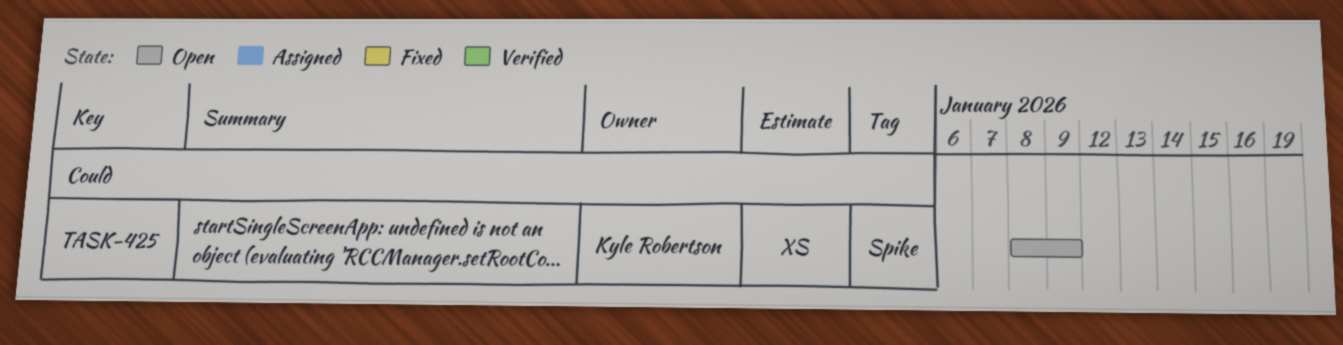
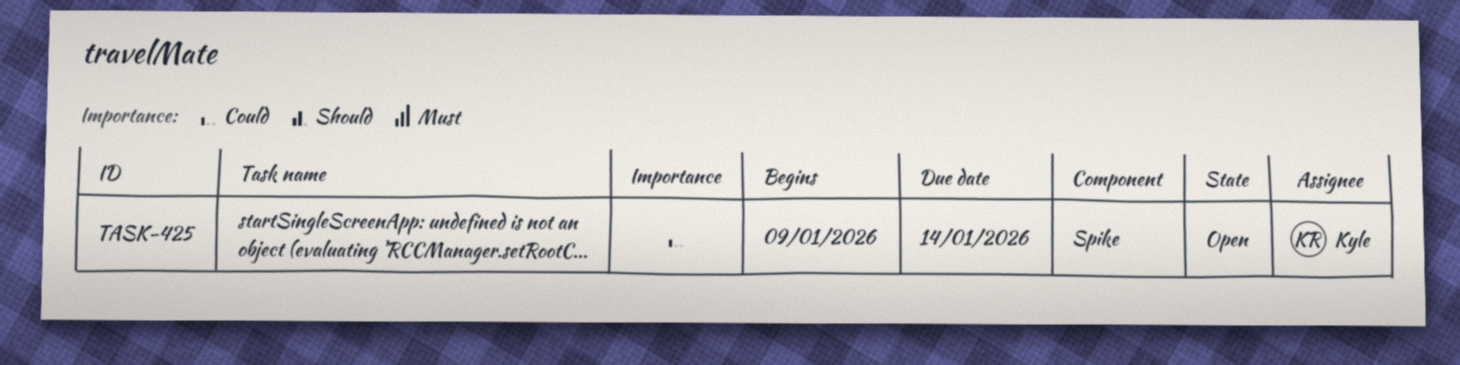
TASK-425, start: Jan 8 -> Jan 9
TASK-425, due: Jan 9 -> Jan 14

